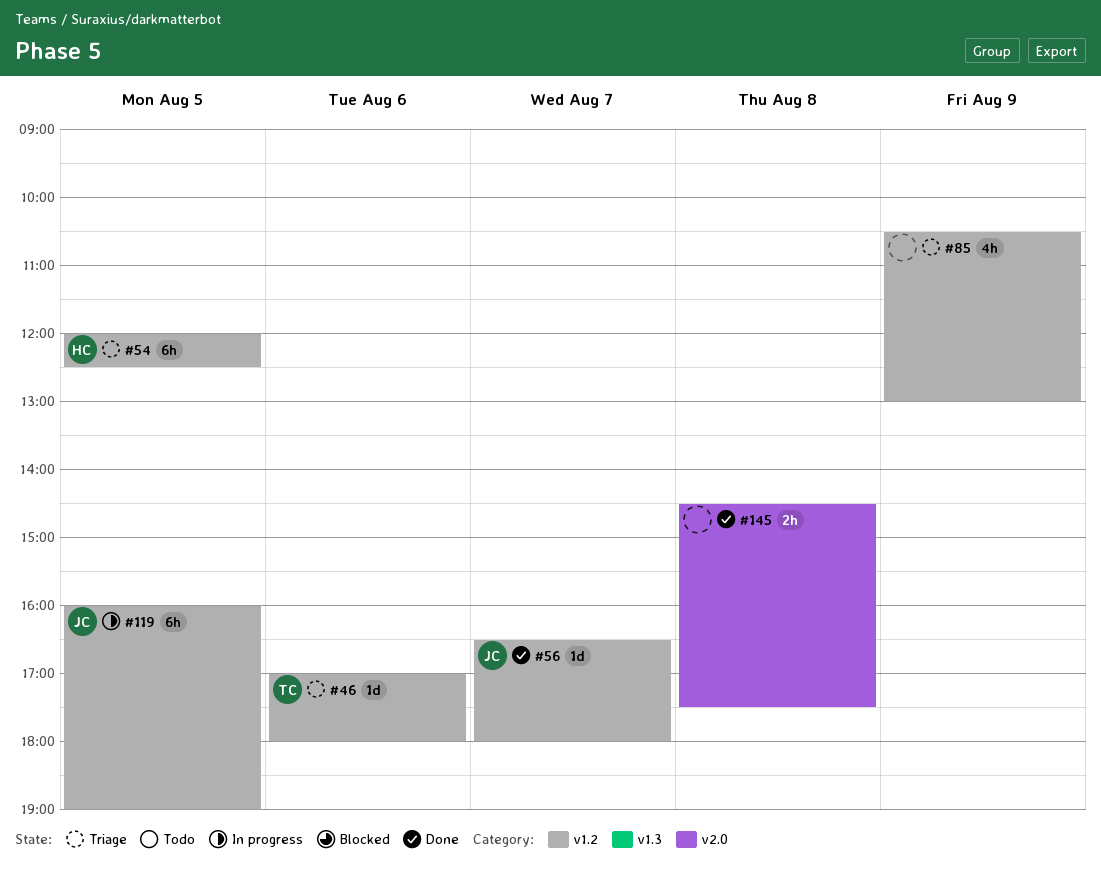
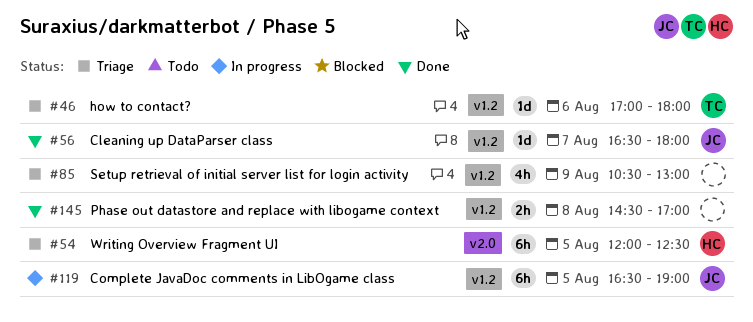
#54, label: v1.2 -> v2.0
#119, begins: 16:00 -> 16:30
#145, label: v2.0 -> v1.2
#145, ends: 17:30 -> 17:00

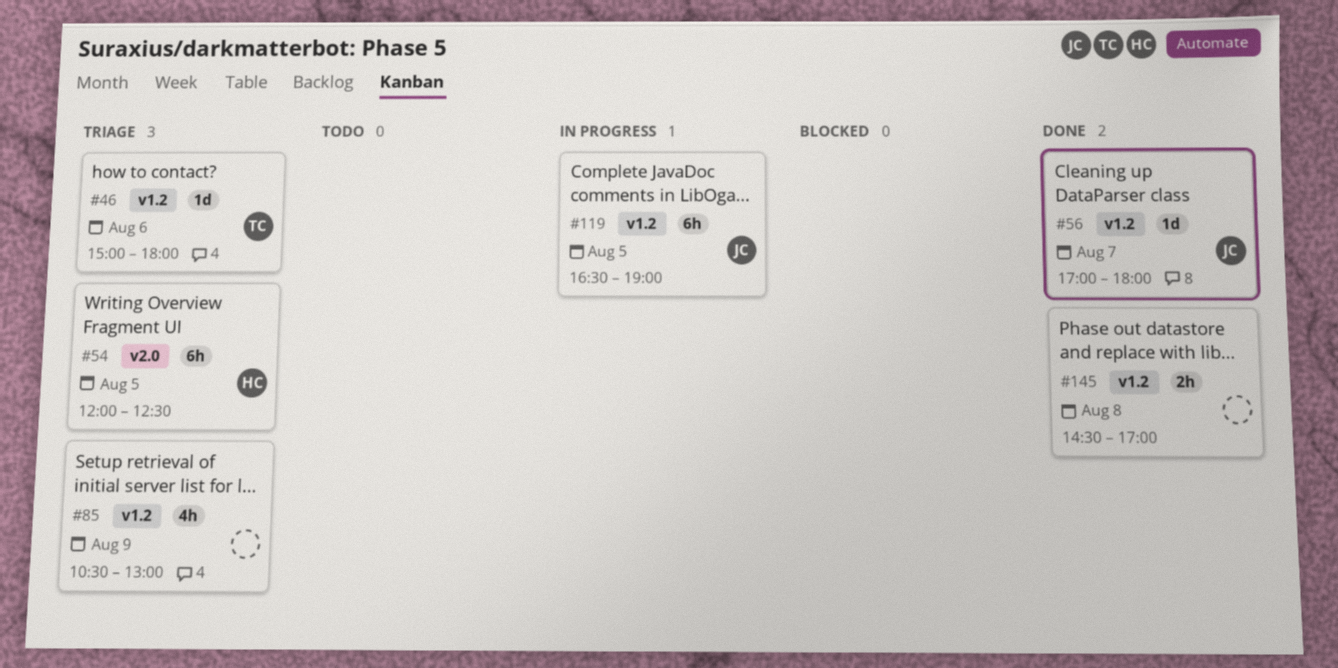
#46, begins: 17:00 -> 15:00
#56, begins: 16:30 -> 17:00

